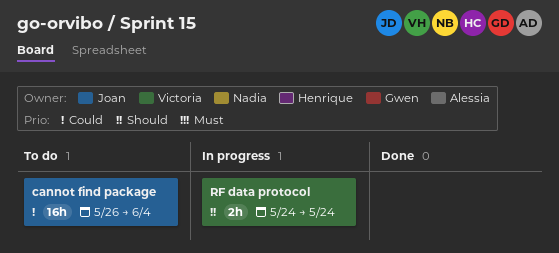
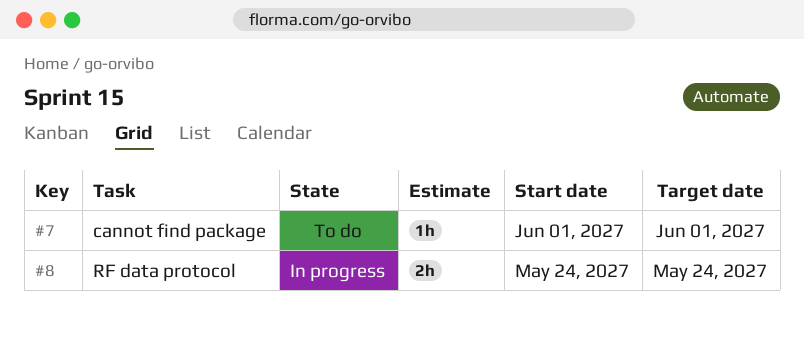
cannot find package, estimate: 16h -> 1h
cannot find package, start: May 26 -> Jun 1
cannot find package, due: Jun 4 -> Jun 1

